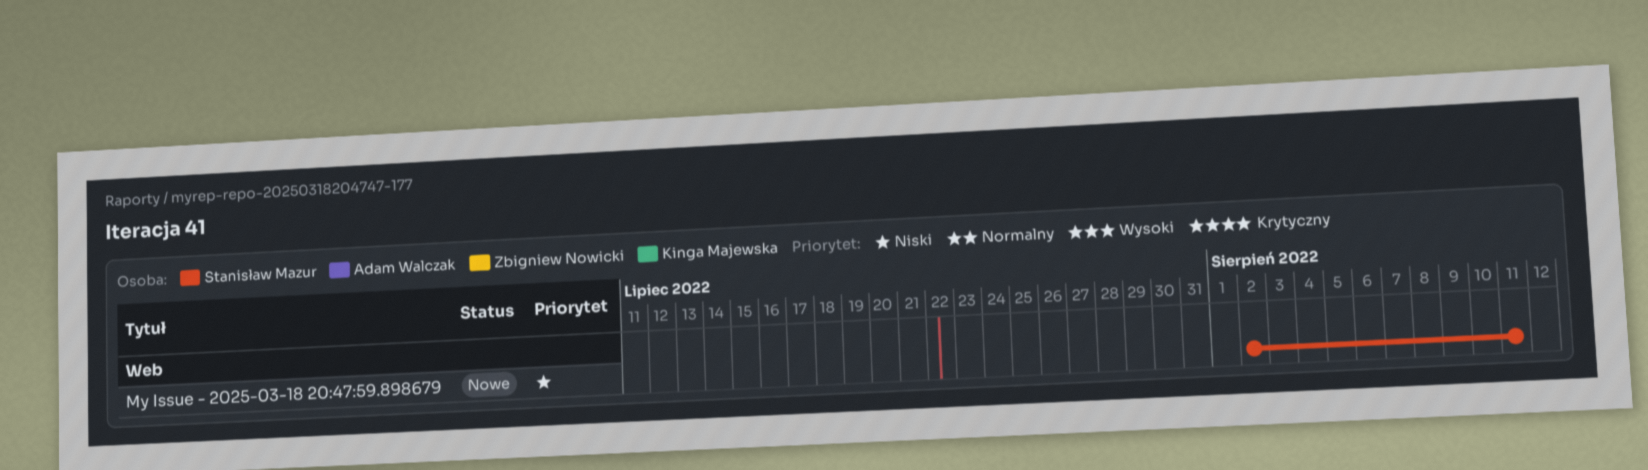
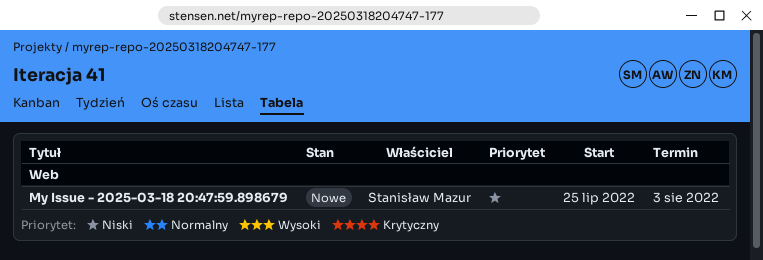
My Issue - 2025-03-18 20:47:59.898679, start: Aug 2 -> Jul 25
My Issue - 2025-03-18 20:47:59.898679, due: Aug 11 -> Aug 3

